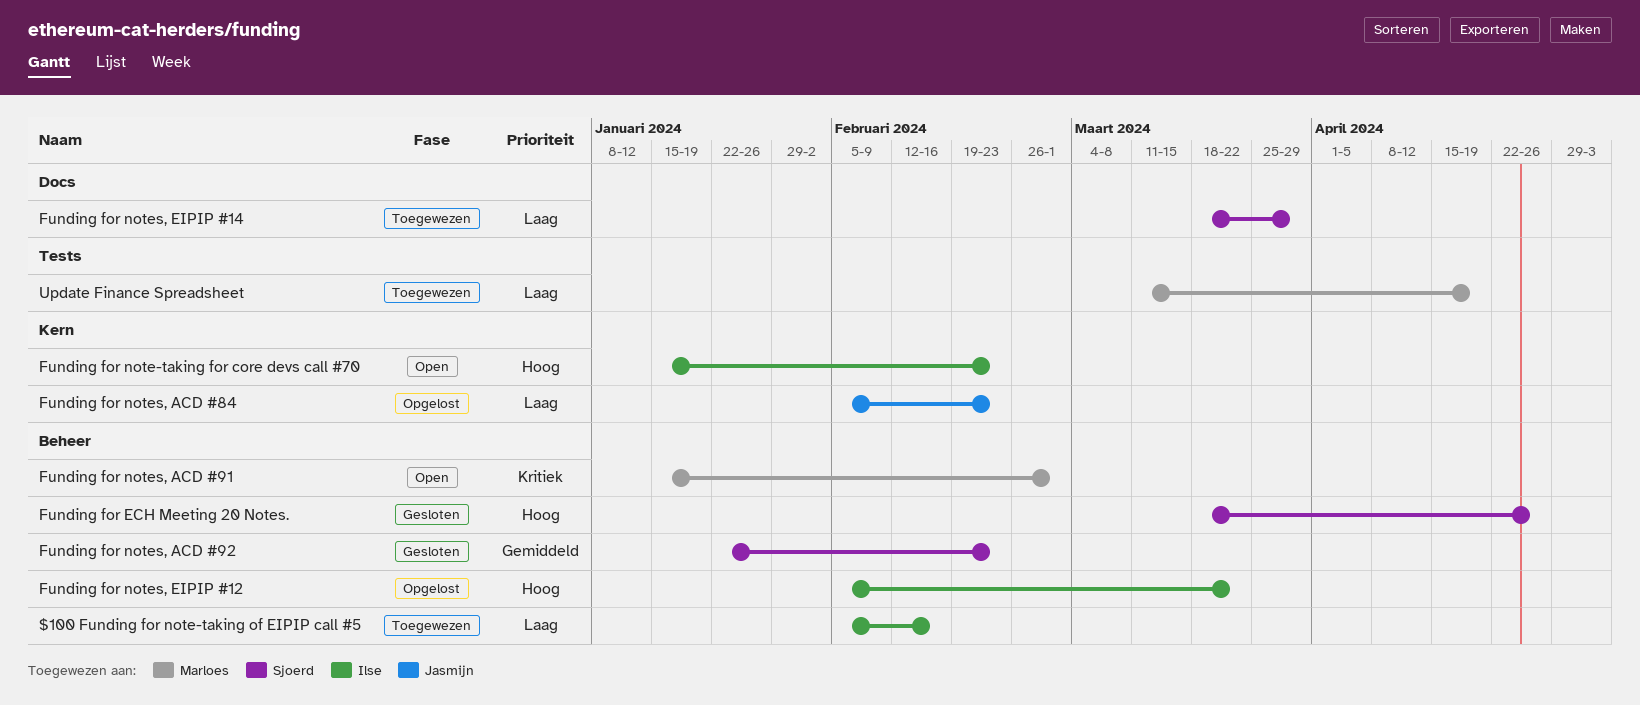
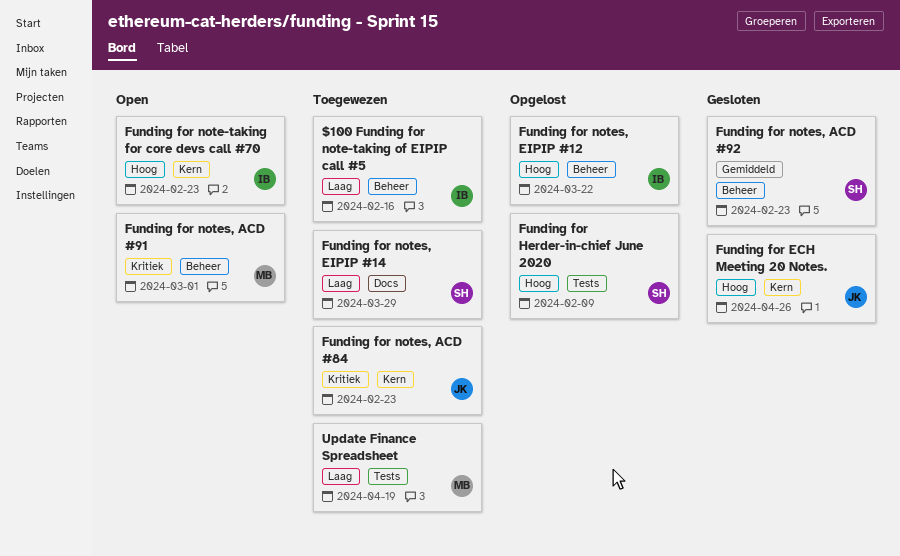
Funding for ECH Meeting 20 Notes., owner: Sjoerd -> Jasmijn
Funding for ECH Meeting 20 Notes., label: Beheer -> Kern
Funding for Herder-in-chief June 2020: none -> present
Funding for notes, ACD #84, status: Opgelost -> Toegewezen
Funding for notes, ACD #84, priority: Laag -> Kritiek

